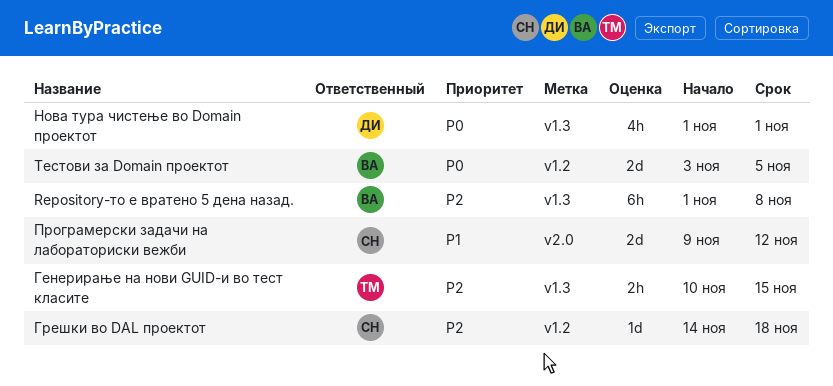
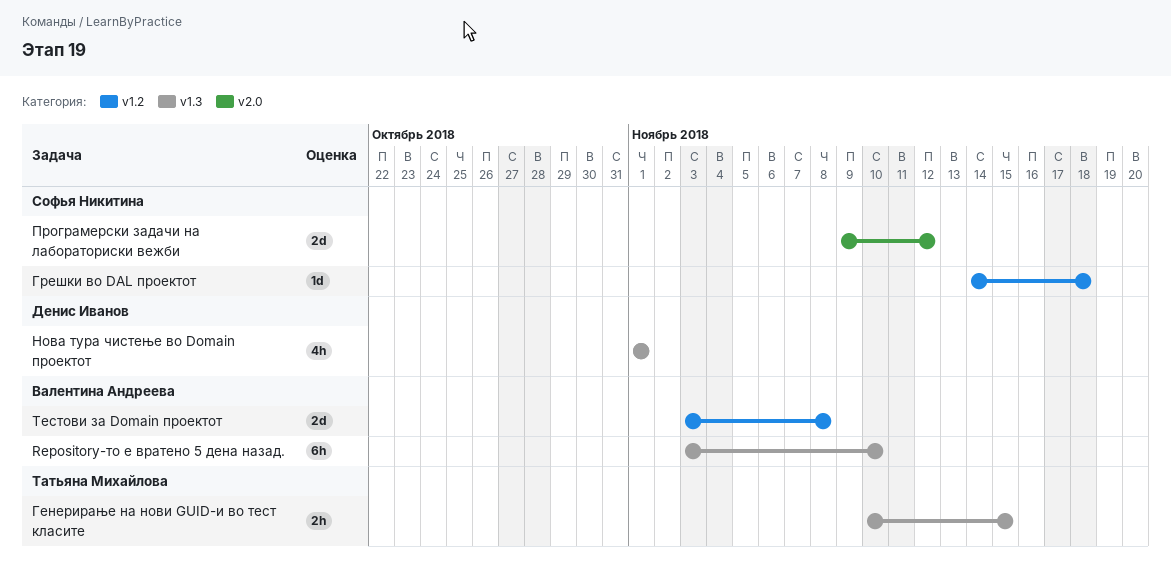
Repository-то е вратено 5 дена назад., start: Nov 1 -> Nov 3
Repository-то е вратено 5 дена назад., due: Nov 8 -> Nov 10
Тестови за Domain проектот, due: Nov 5 -> Nov 8

